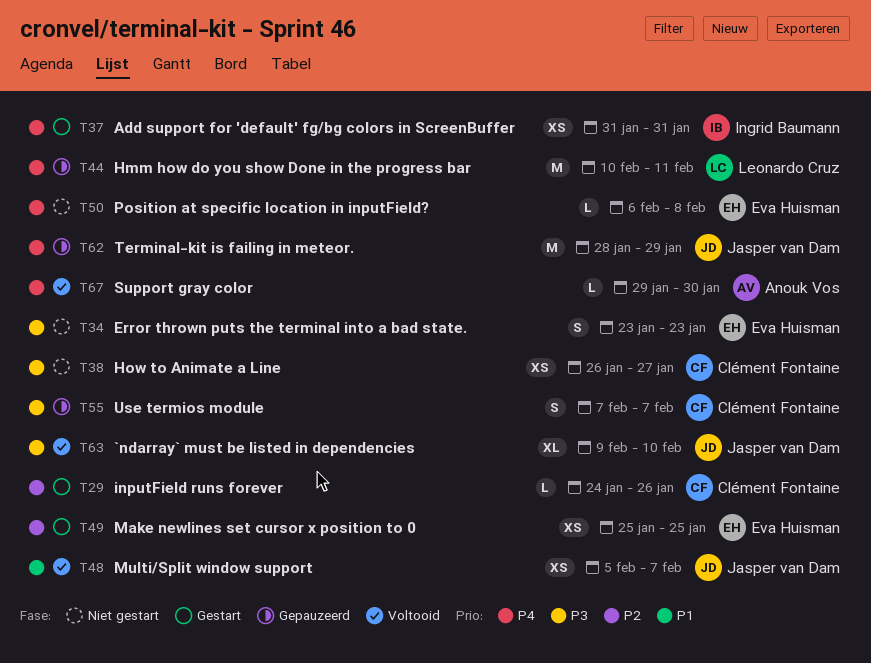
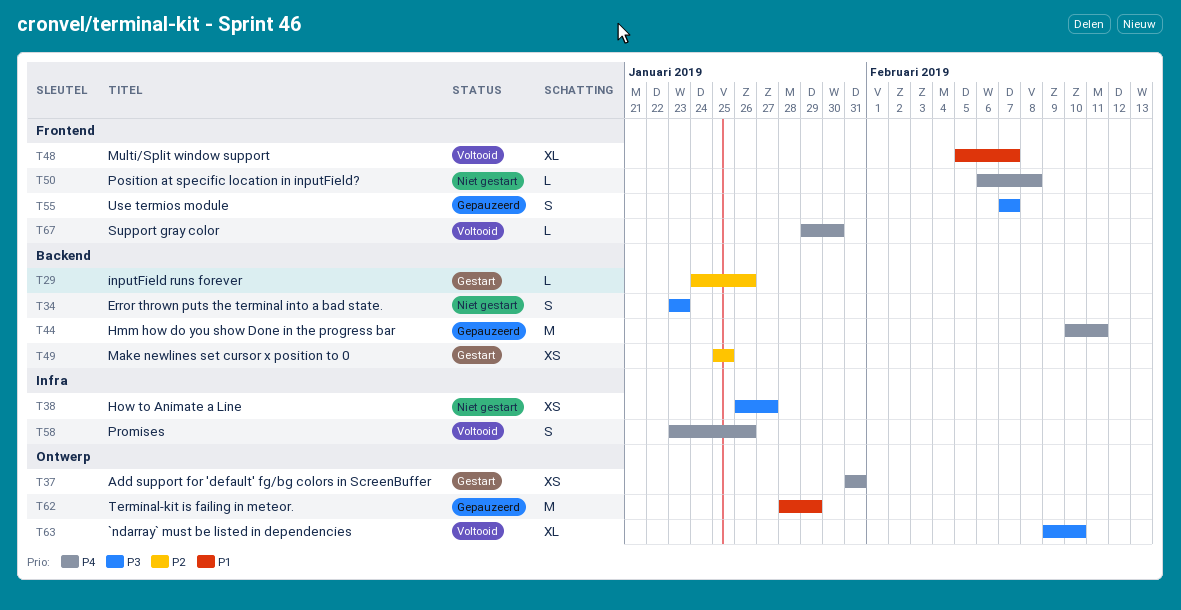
T48, estimate: XS -> XL
T58: none -> present
T62, priority: P4 -> P1

